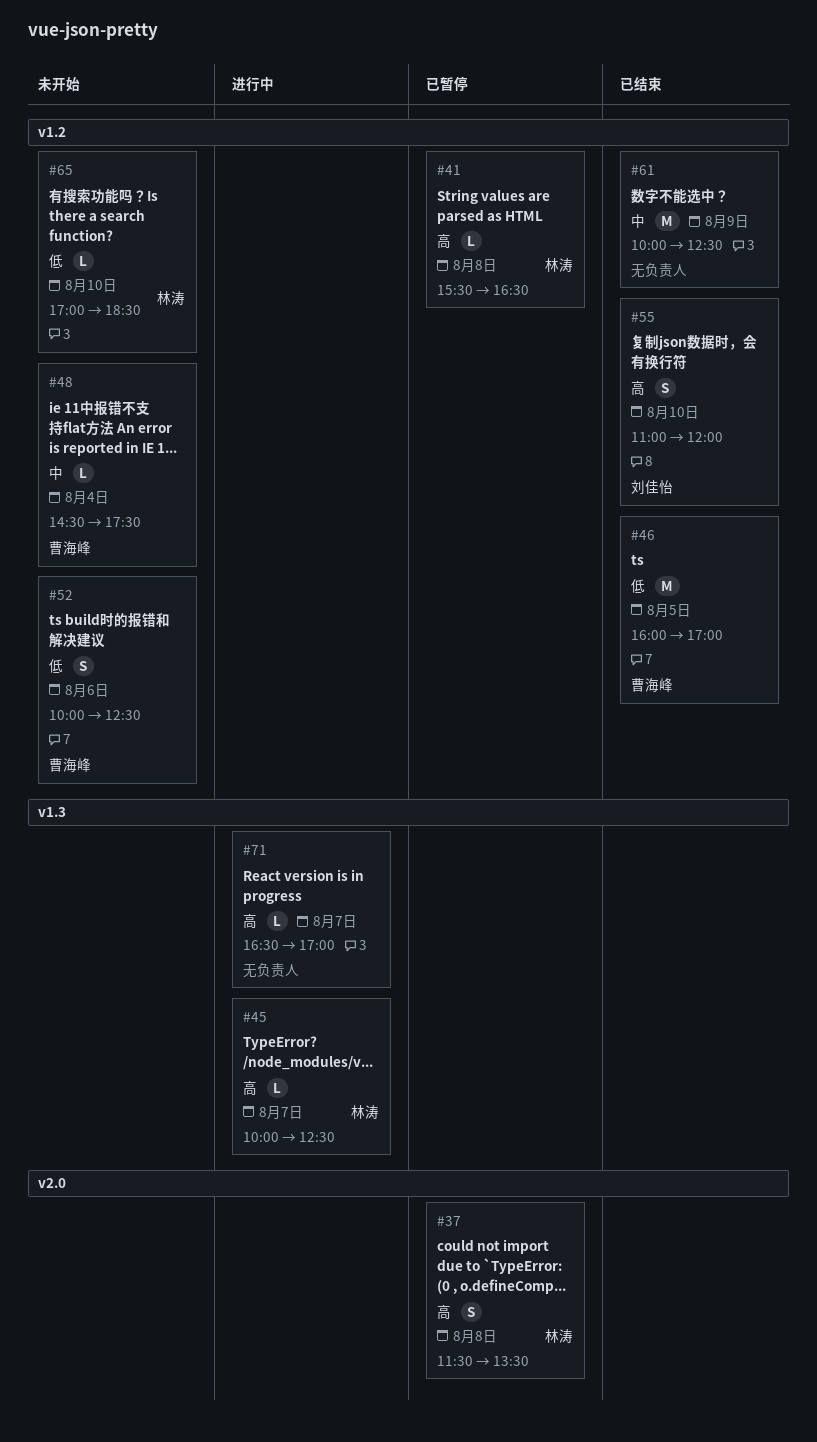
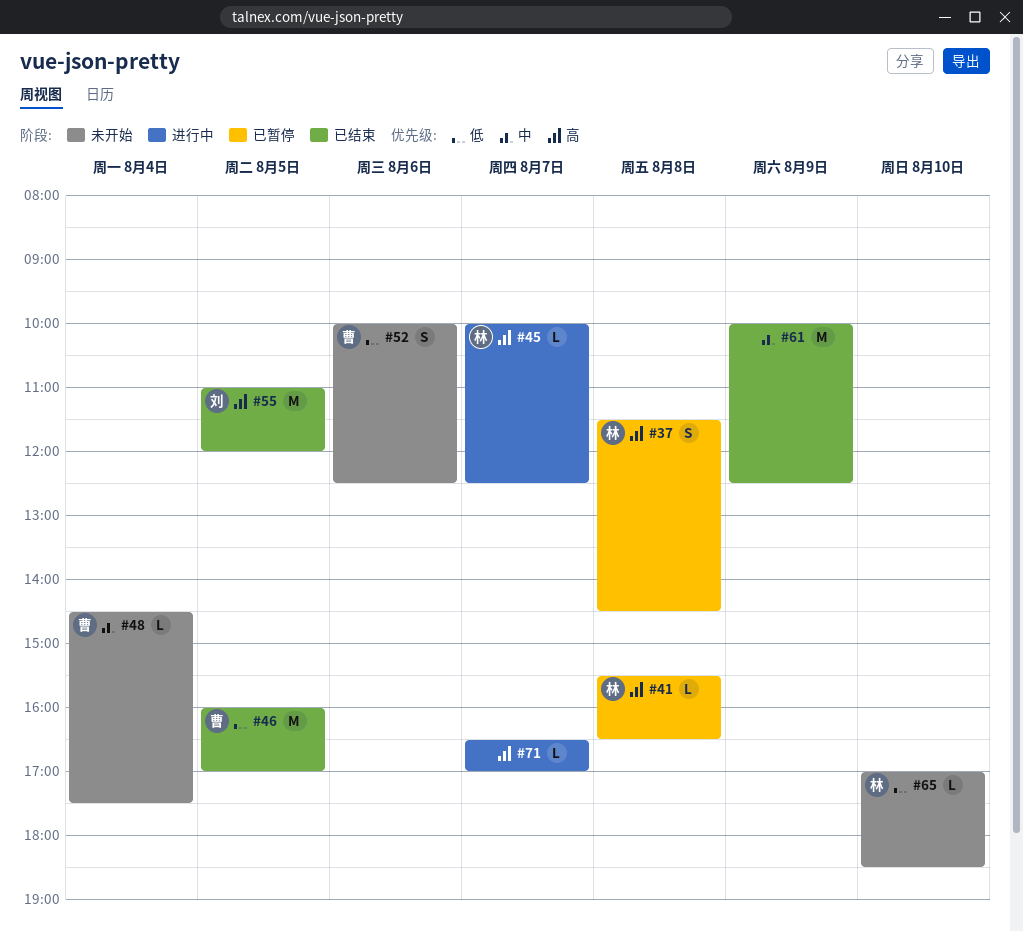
#37, ends: 13:30 -> 14:30
#55, estimate: S -> M
#55, day: Aug 10 -> Aug 5

